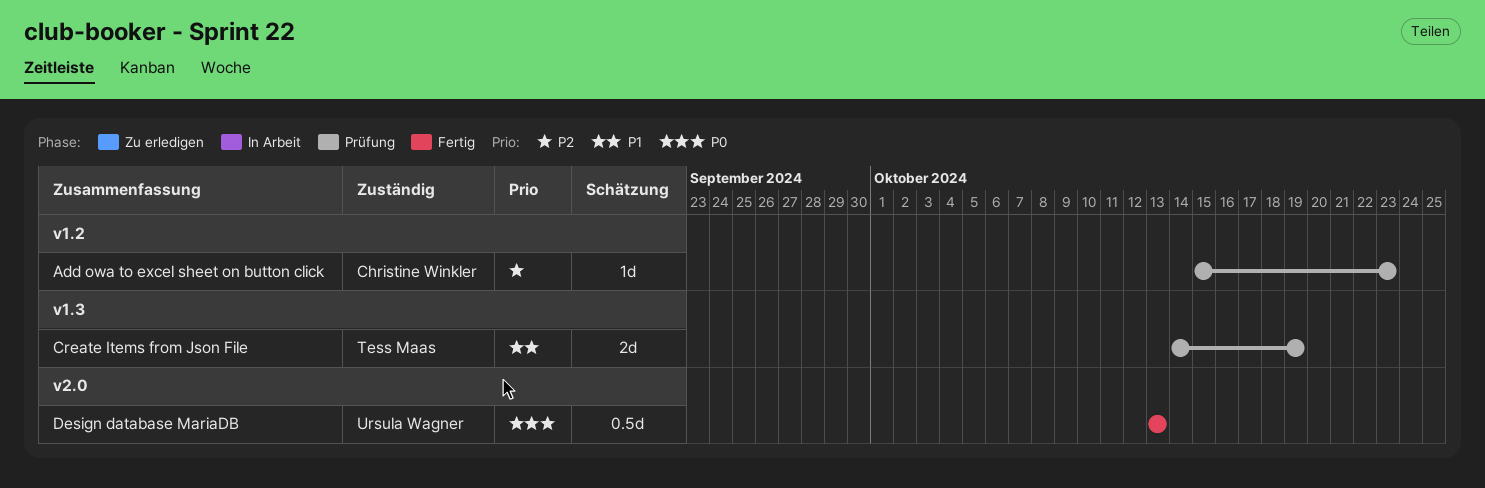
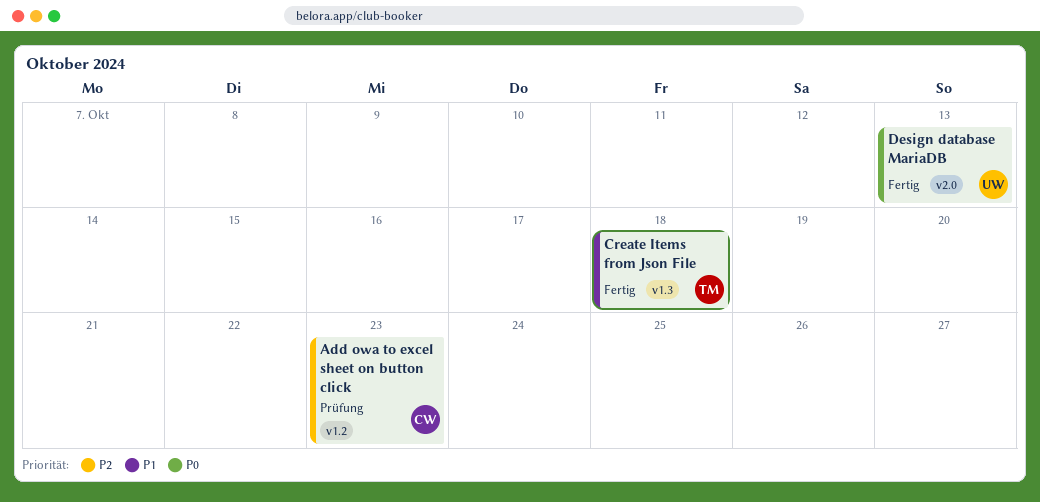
Create Items from Json File, status: Prüfung -> Fertig
Create Items from Json File, due: Oct 19 -> Oct 18

